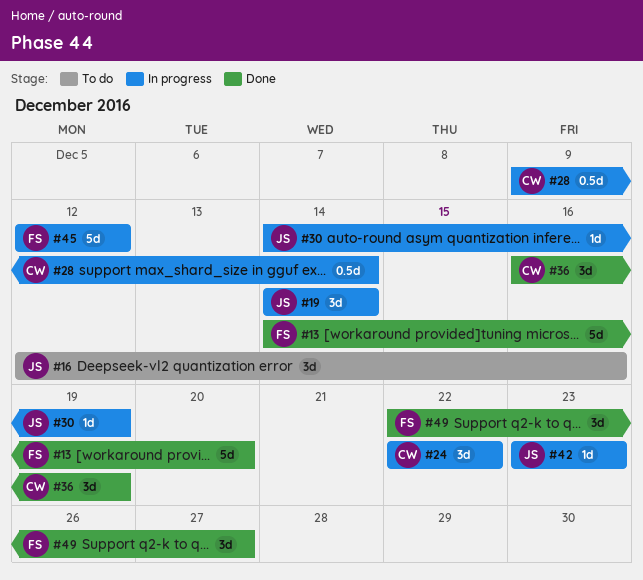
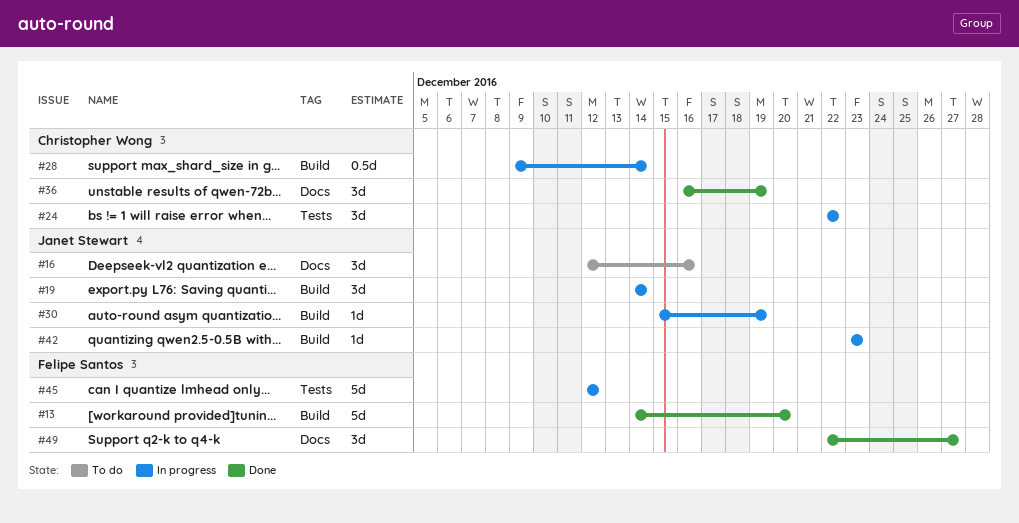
#30, start: Dec 14 -> Dec 15

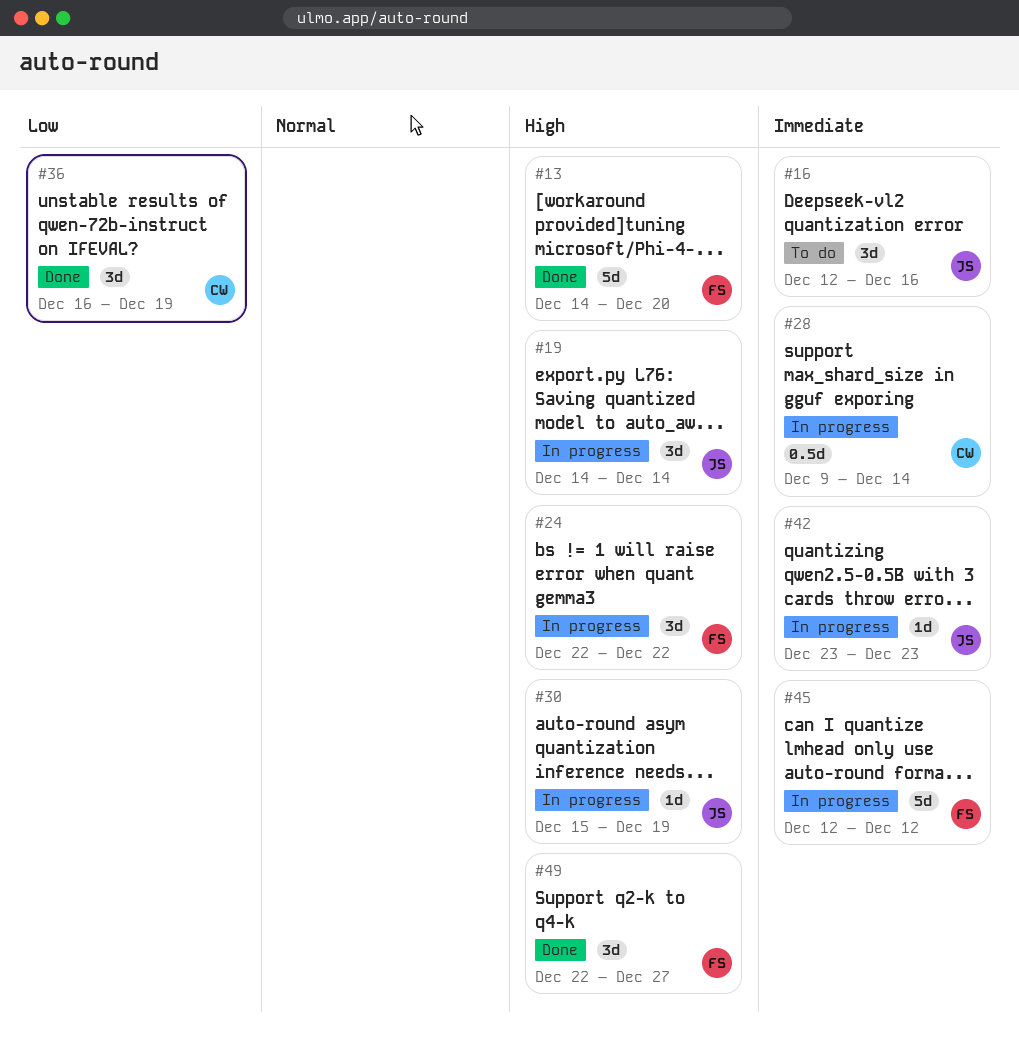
#24, owner: Christopher Wong -> Felipe Santos

